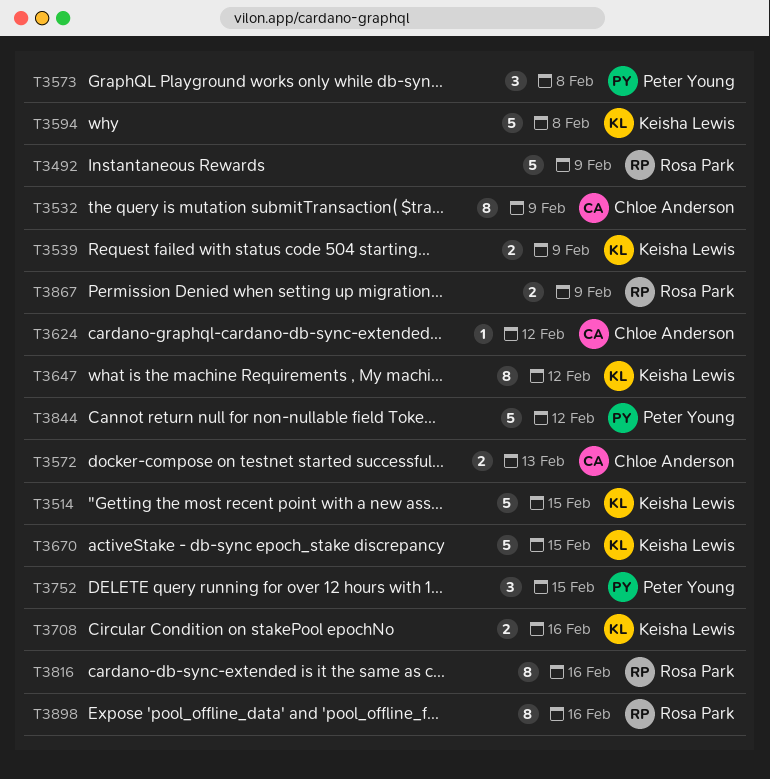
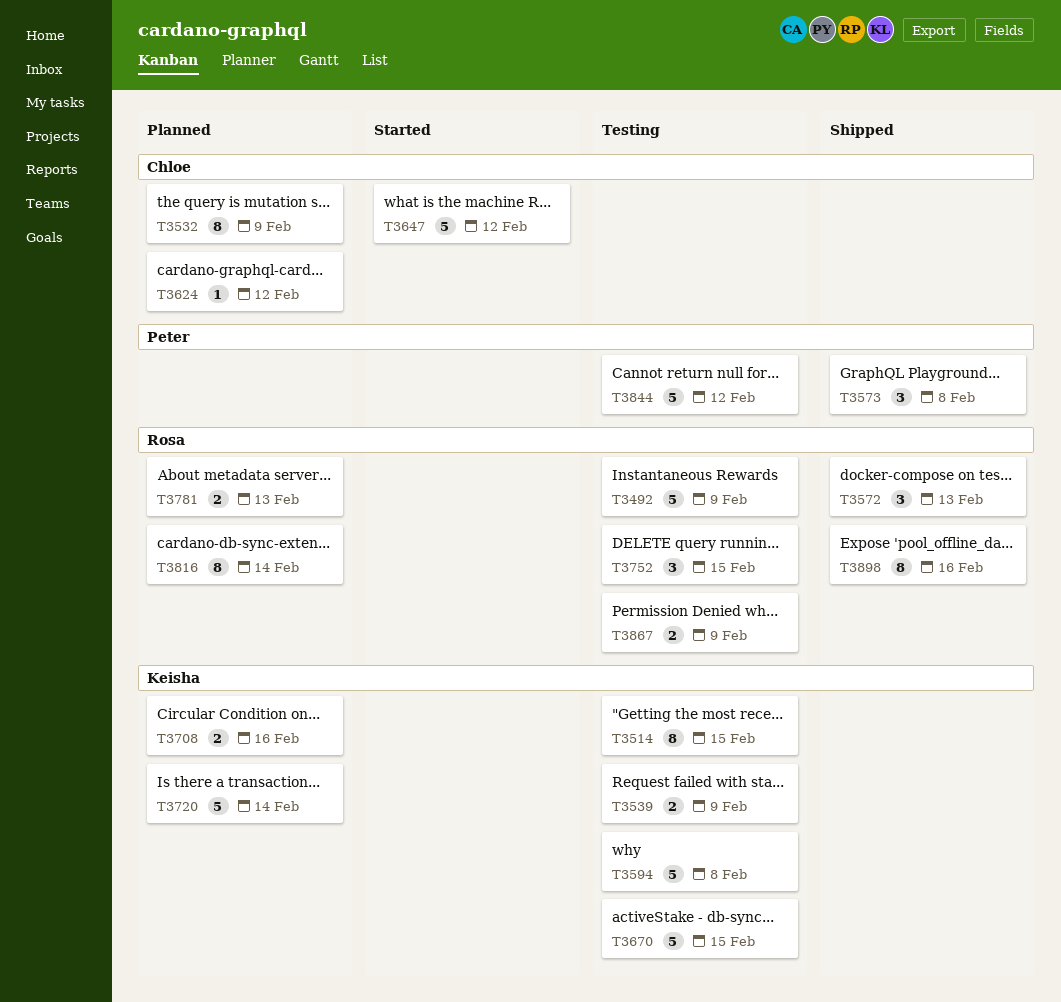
T3514, estimate: 5 -> 8
T3572, owner: Chloe Anderson -> Rosa Park
T3572, estimate: 2 -> 3
T3647, owner: Keisha Lewis -> Chloe Anderson
T3647, estimate: 8 -> 5
T3720: none -> present
T3752, owner: Peter Young -> Rosa Park
T3781: none -> present
T3816, due: Feb 16 -> Feb 14

